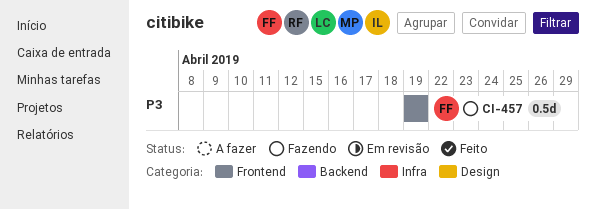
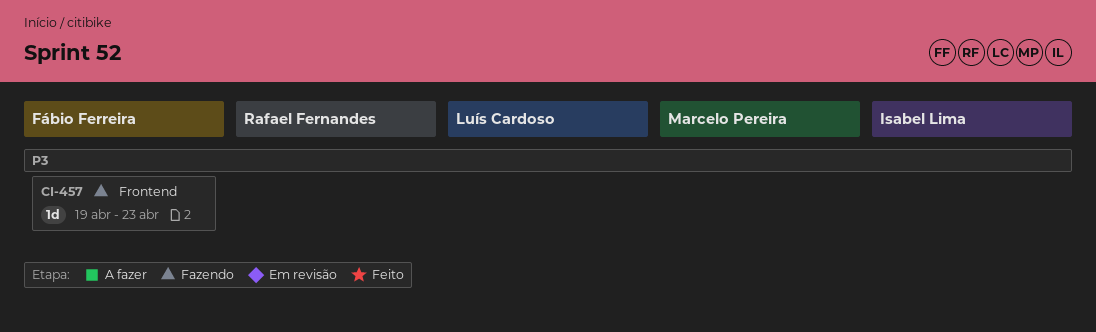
CI-457, estimate: 0.5d -> 1d
CI-457, due: Apr 19 -> Apr 23

